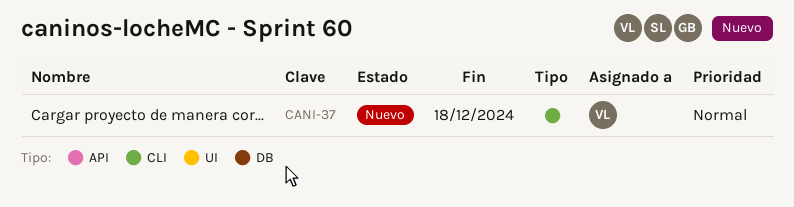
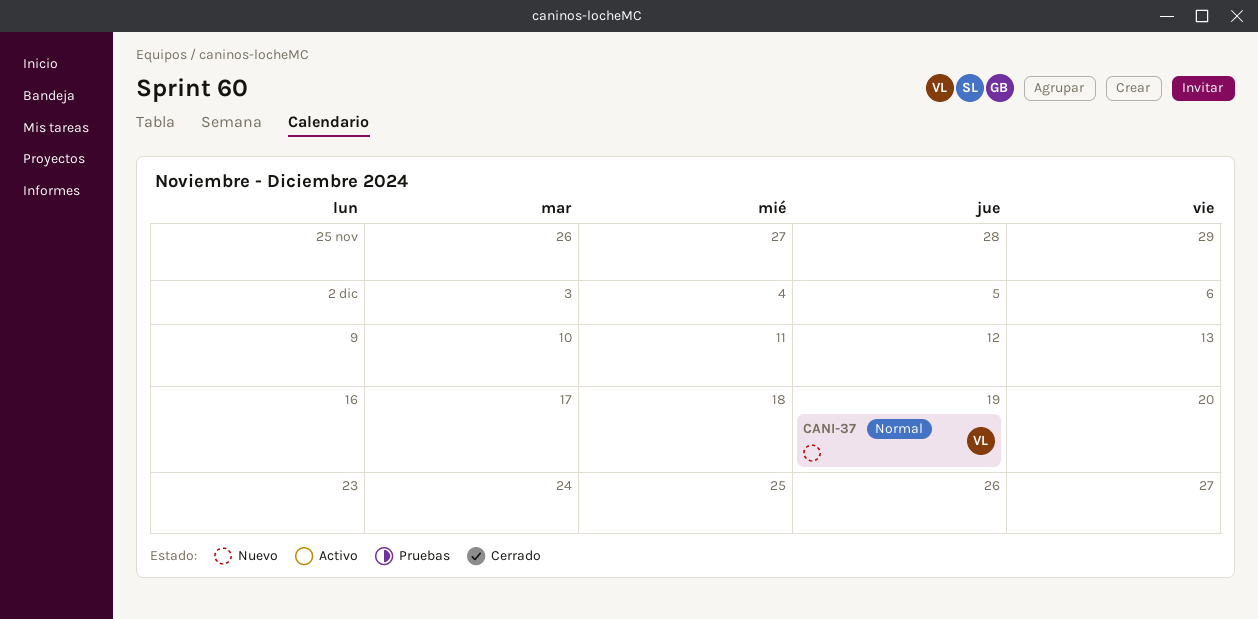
CANI-37, due: Dec 18 -> Dec 19

